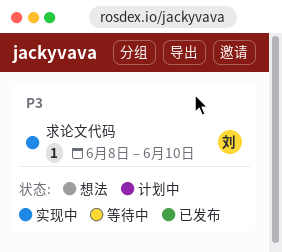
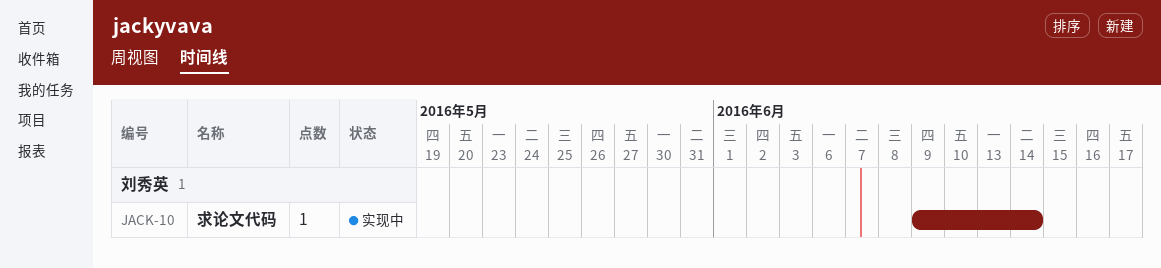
求论文代码, start: Jun 8 -> Jun 9
求论文代码, due: Jun 10 -> Jun 14

